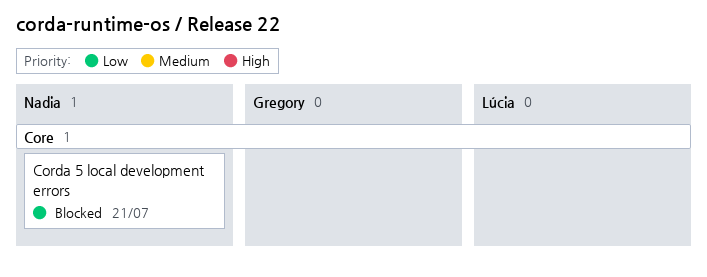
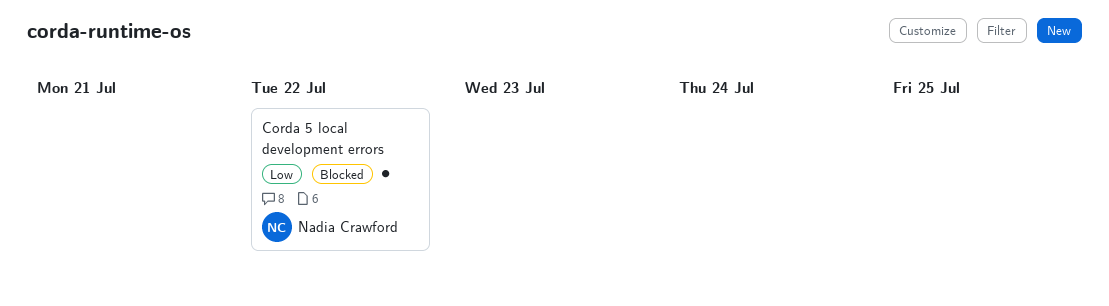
Corda 5 local development errors, due: Jul 21 -> Jul 22

